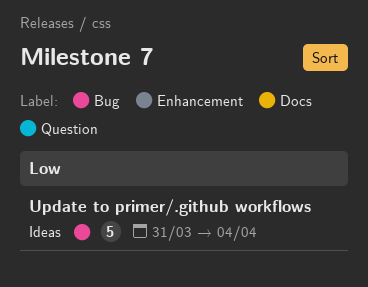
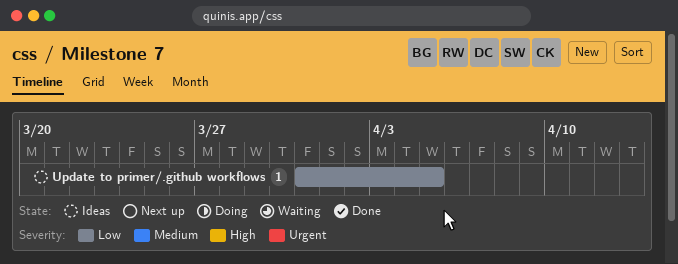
Update to primer/.github workflows, estimate: 5 -> 1
Update to primer/.github workflows, due: Apr 4 -> Apr 5

